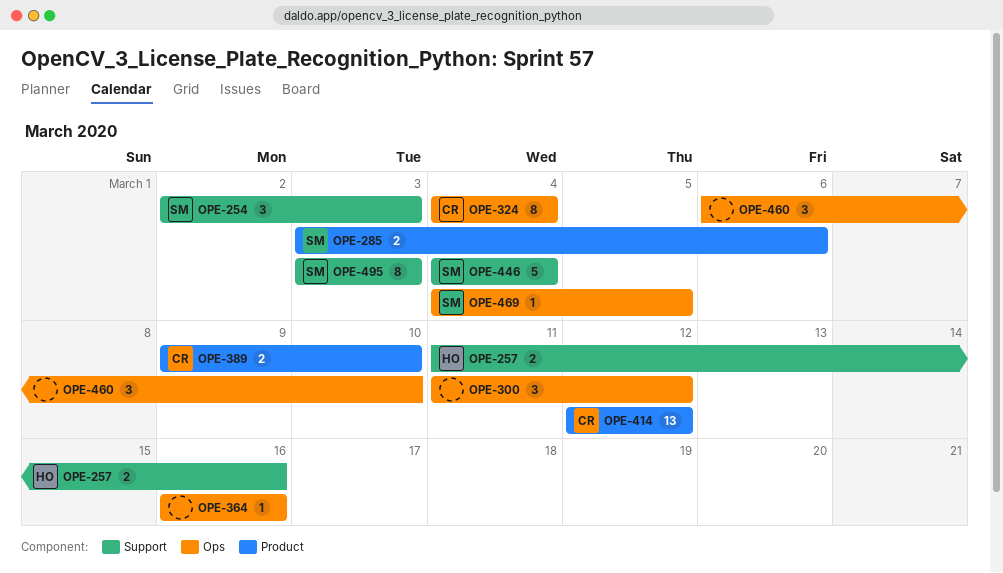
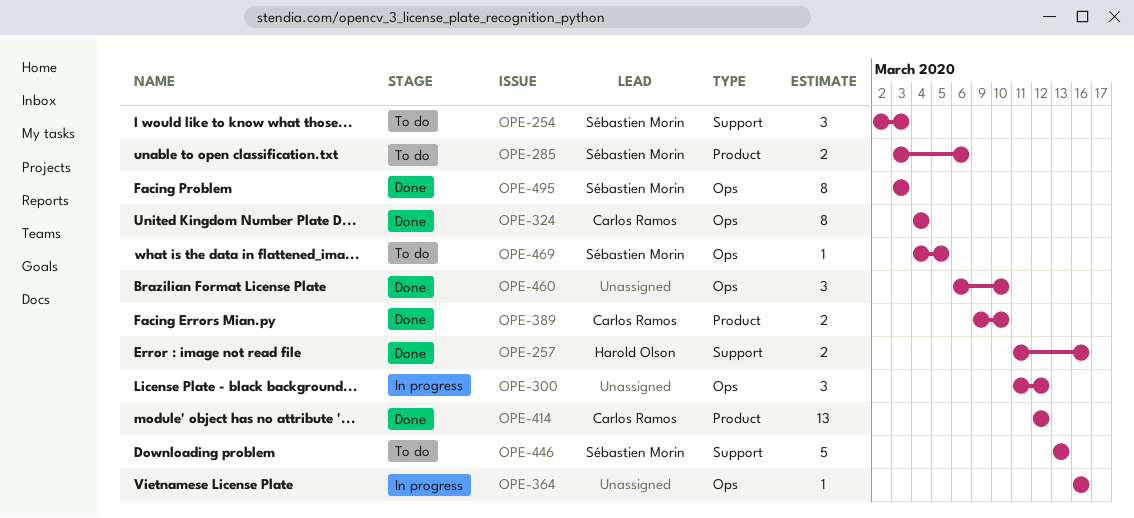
OPE-446, start: Mar 4 -> Mar 13
OPE-446, due: Mar 4 -> Mar 13
OPE-495, label: Support -> Ops

